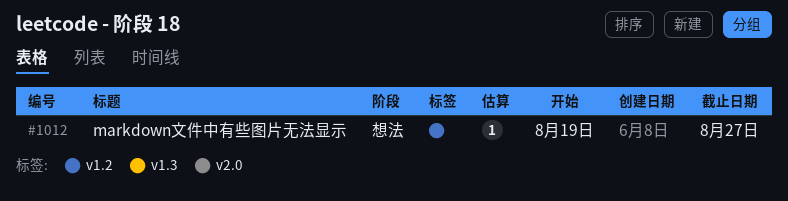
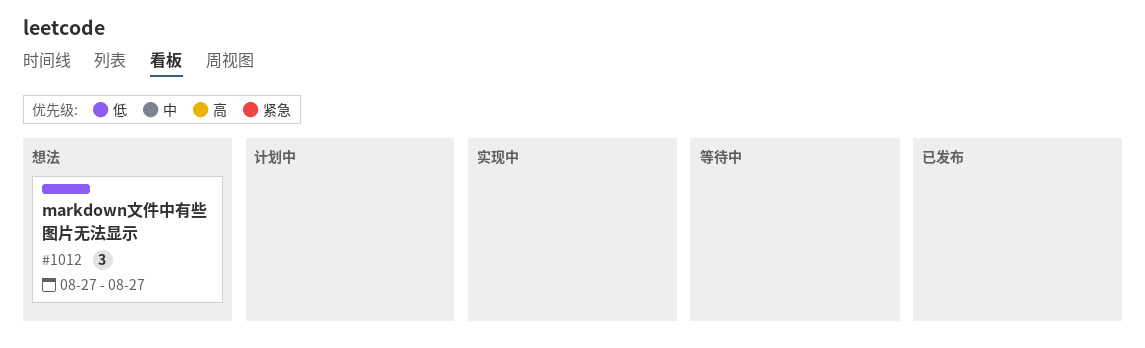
#1012, estimate: 1 -> 3
#1012, start: Aug 19 -> Aug 27

